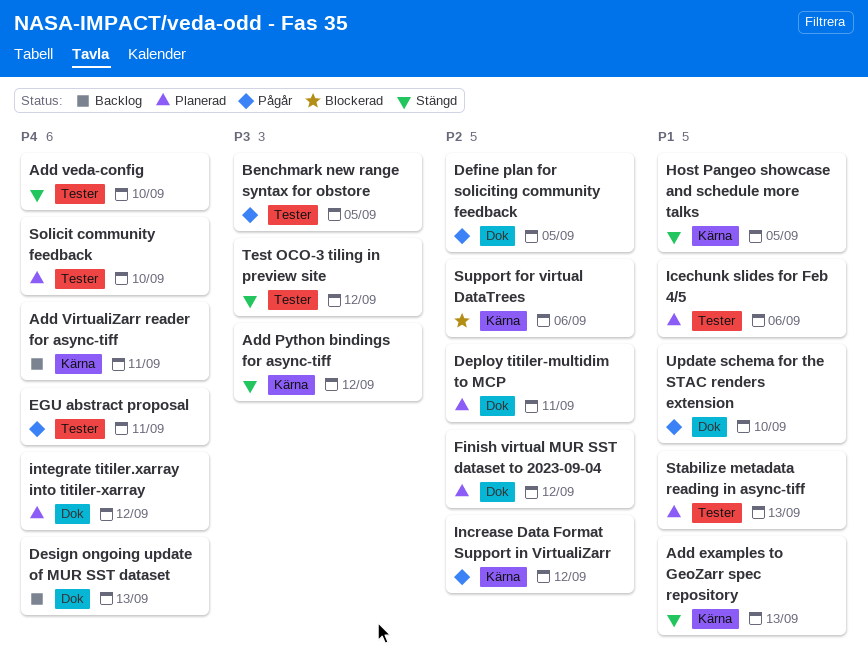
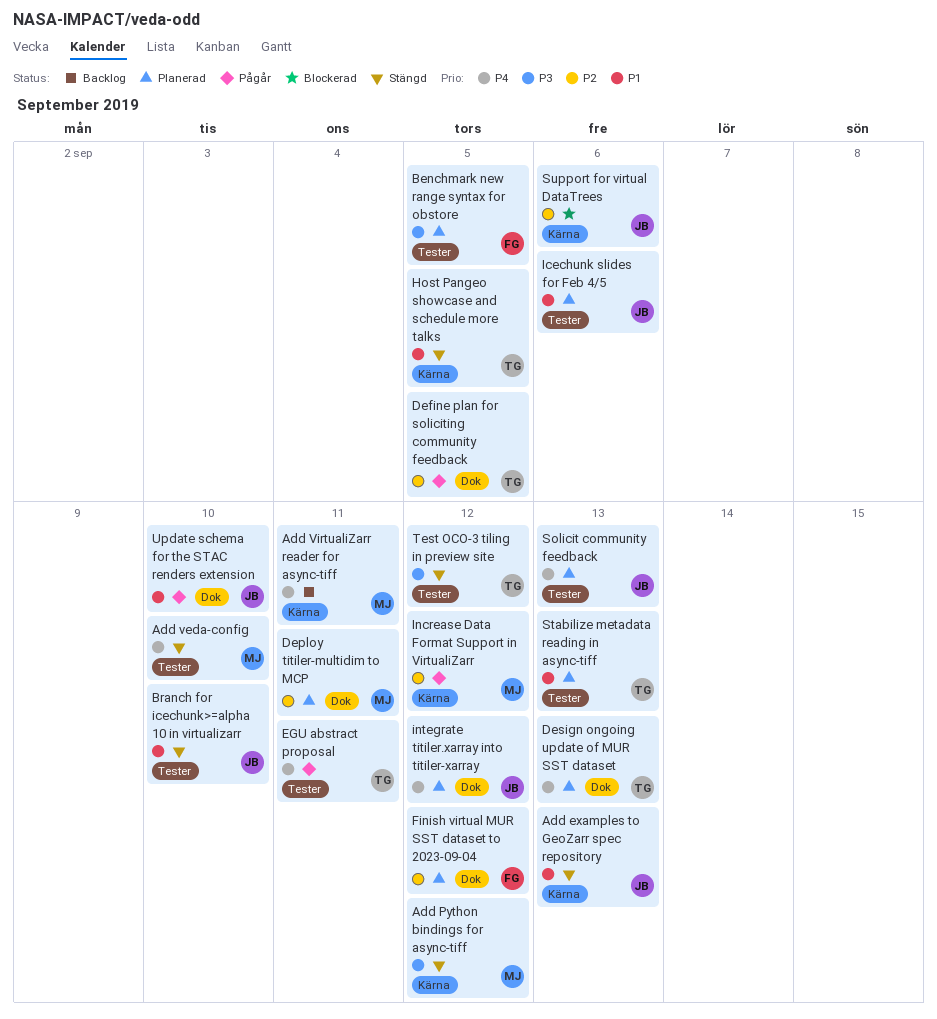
Benchmark new range syntax for obstore, status: Pågår -> Planerad
Branch for icechunk>=alpha 10 in virtualizarr: none -> present
Design ongoing update of MUR SST dataset, status: Backlog -> Planerad
Solicit community feedback, due: Sep 10 -> Sep 13

